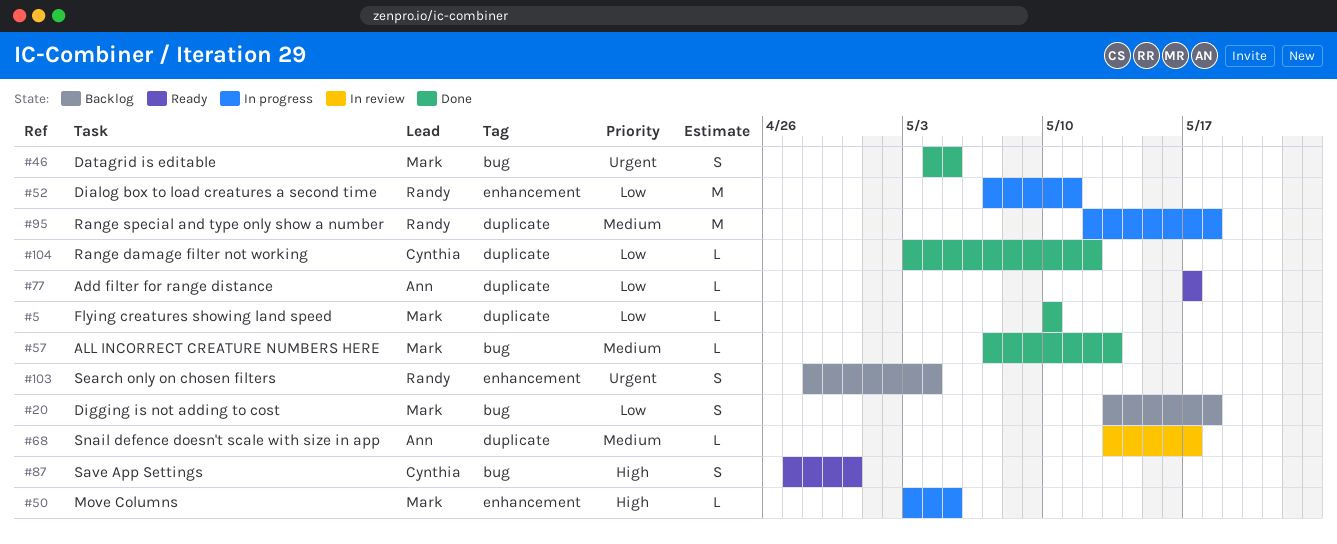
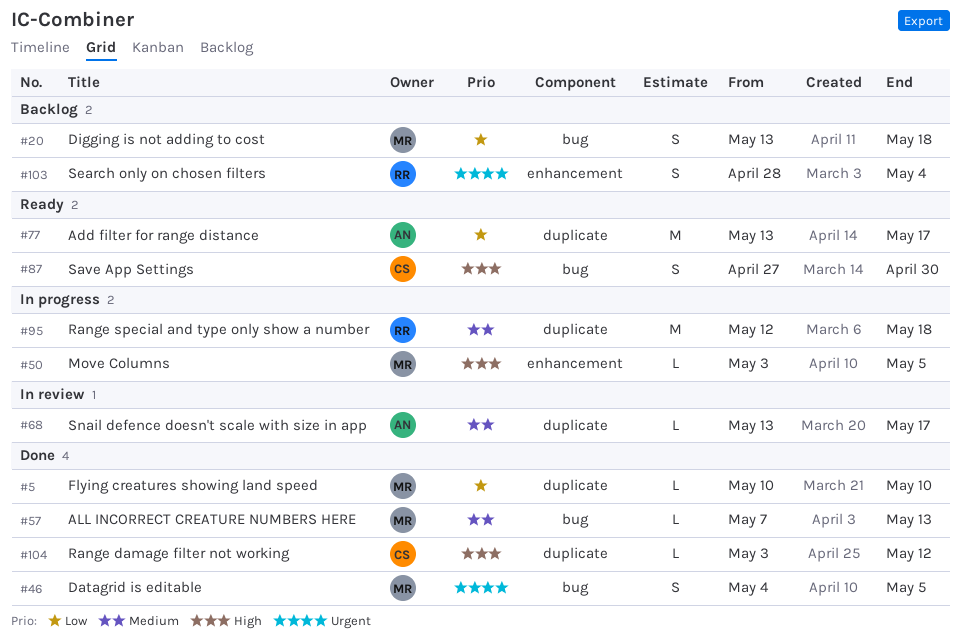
#52: present -> none
#77, estimate: L -> M
#77, start: May 17 -> May 13
#104, priority: Low -> High

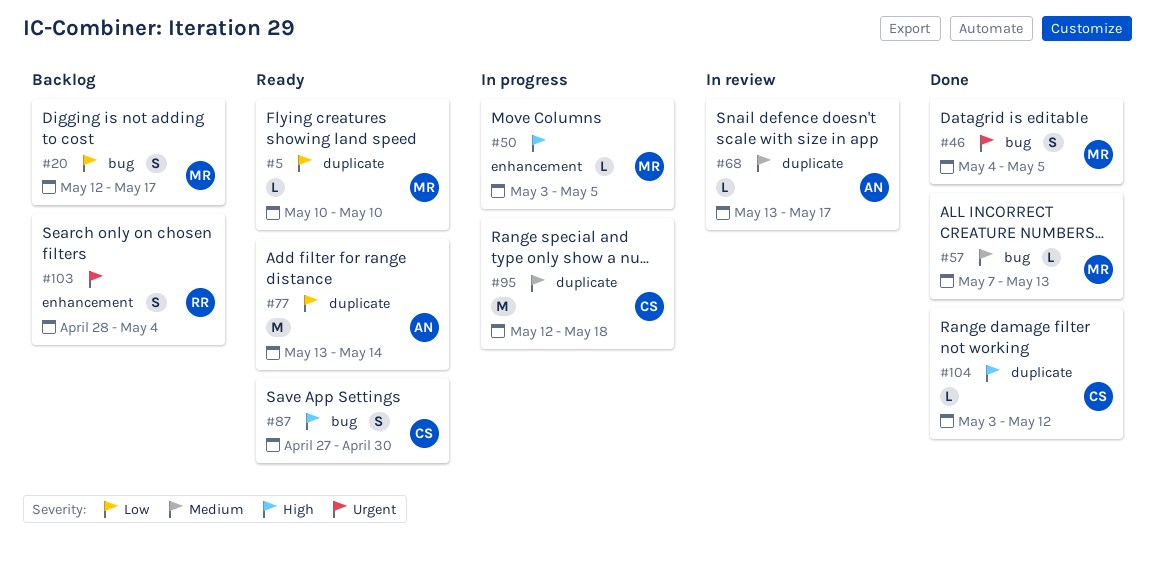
#5, status: Done -> Ready
#20, start: May 13 -> May 12
#20, due: May 18 -> May 17
#77, due: May 17 -> May 14
#95, owner: RR -> CS

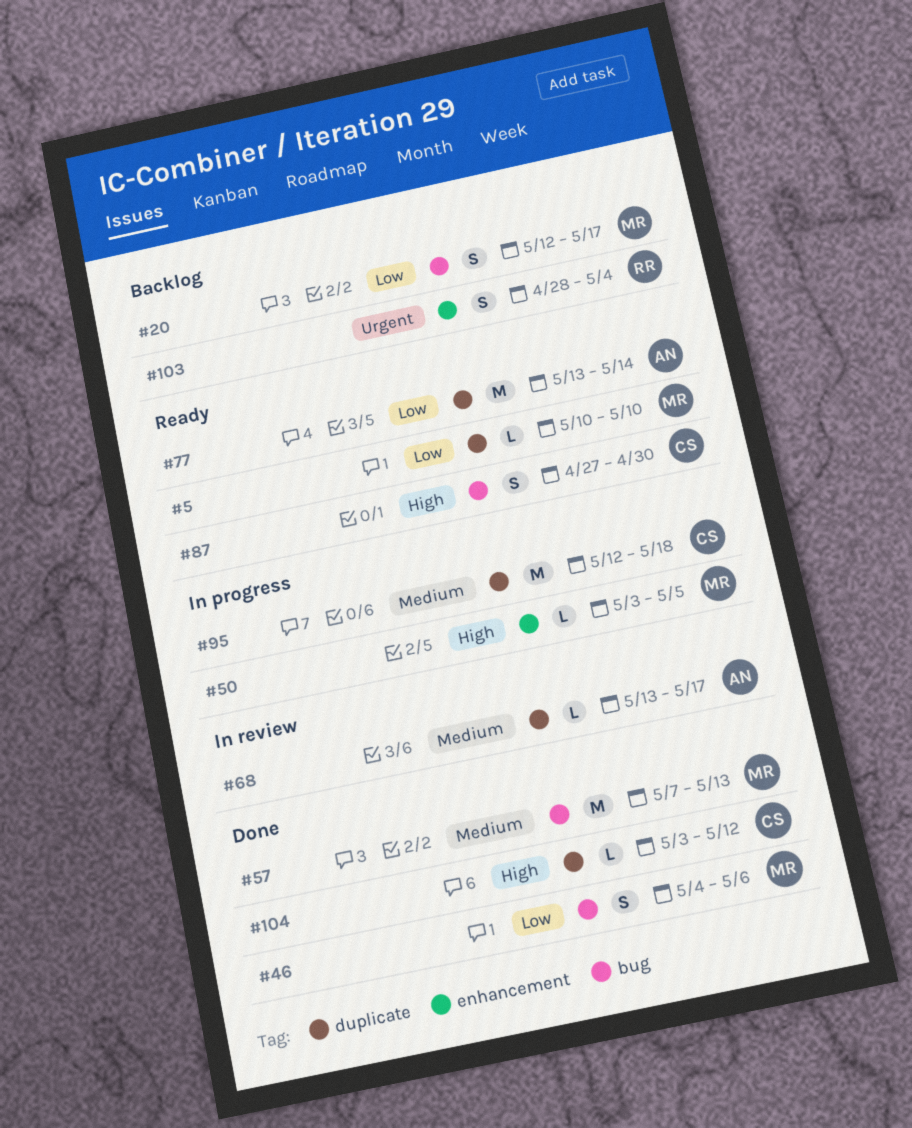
#46, priority: Urgent -> Low
#46, due: May 5 -> May 6
#57, estimate: L -> M

